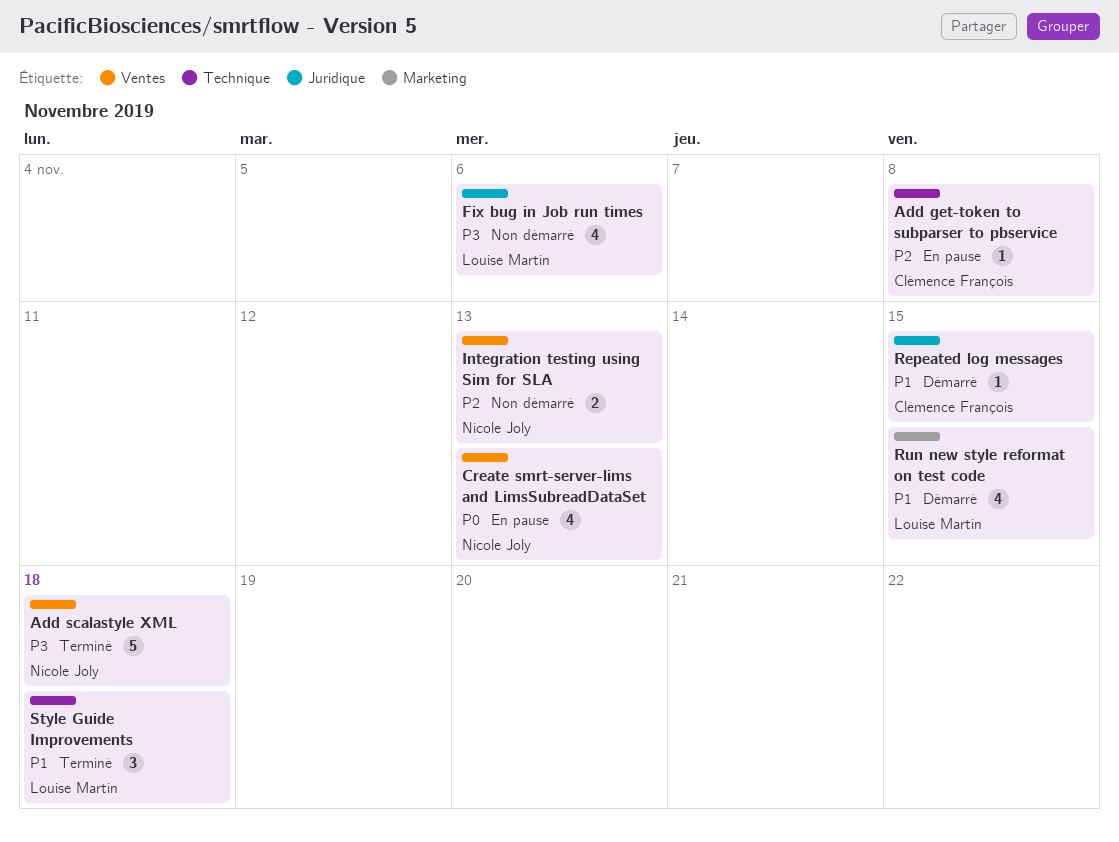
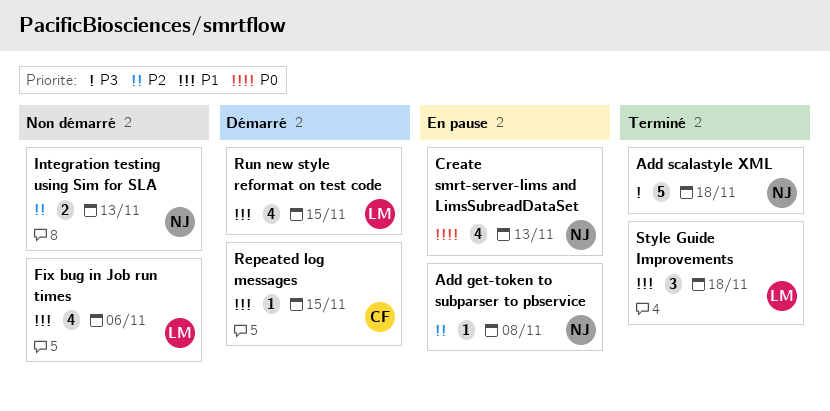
Add get-token to subparser to pbservice, owner: Clémence François -> Nicole Joly
Fix bug in Job run times, priority: P3 -> P1

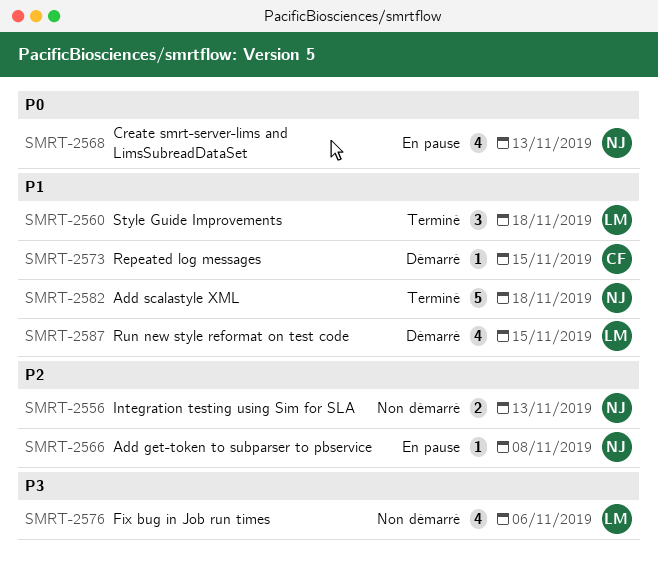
Add scalastyle XML, priority: P3 -> P1
Fix bug in Job run times, priority: P1 -> P3

